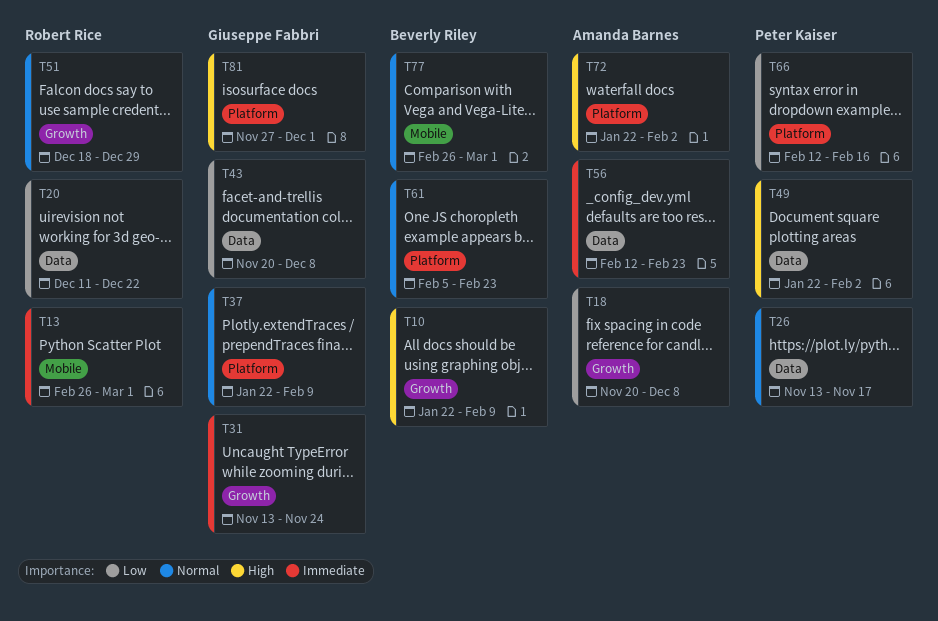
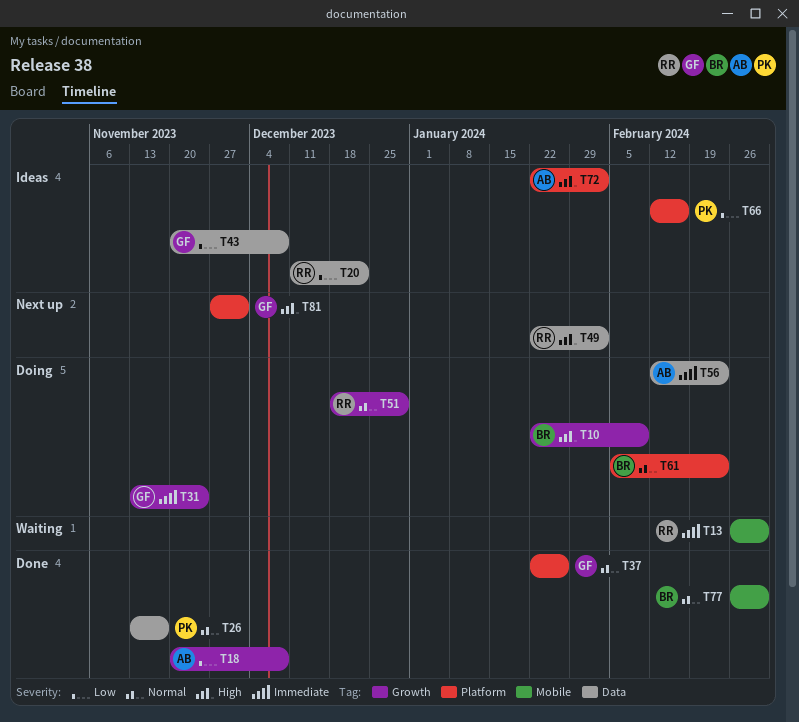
T37, due: Feb 9 -> Jan 26
T49, owner: Peter Kaiser -> Robert Rice

